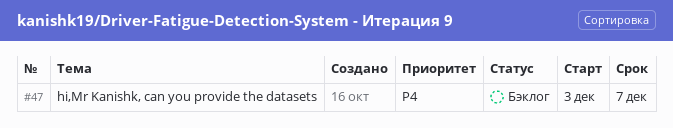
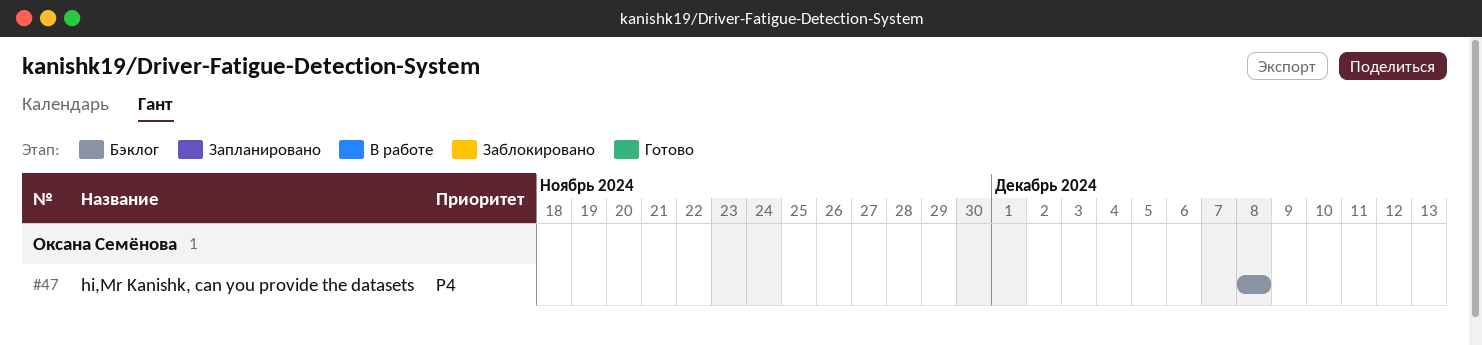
#47, start: Dec 3 -> Dec 8
#47, due: Dec 7 -> Dec 8

